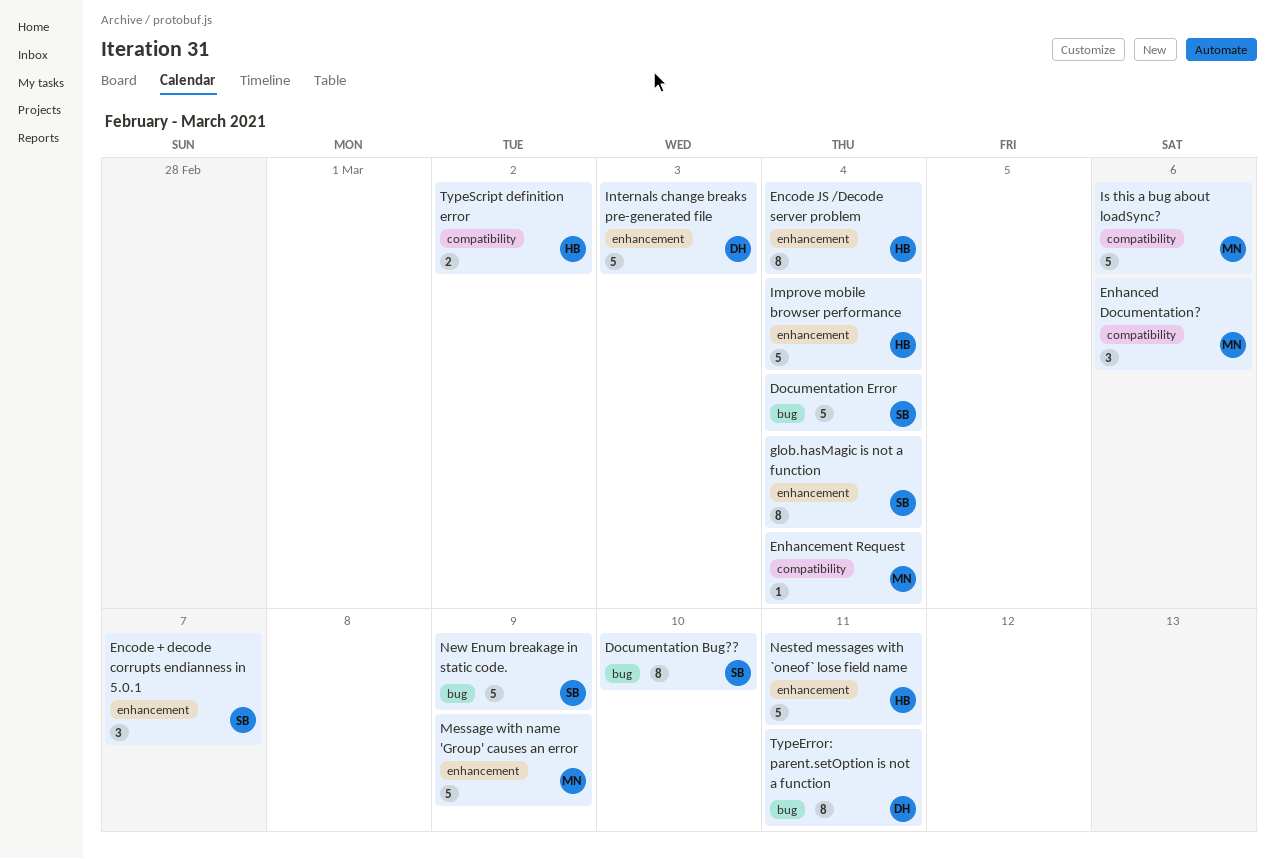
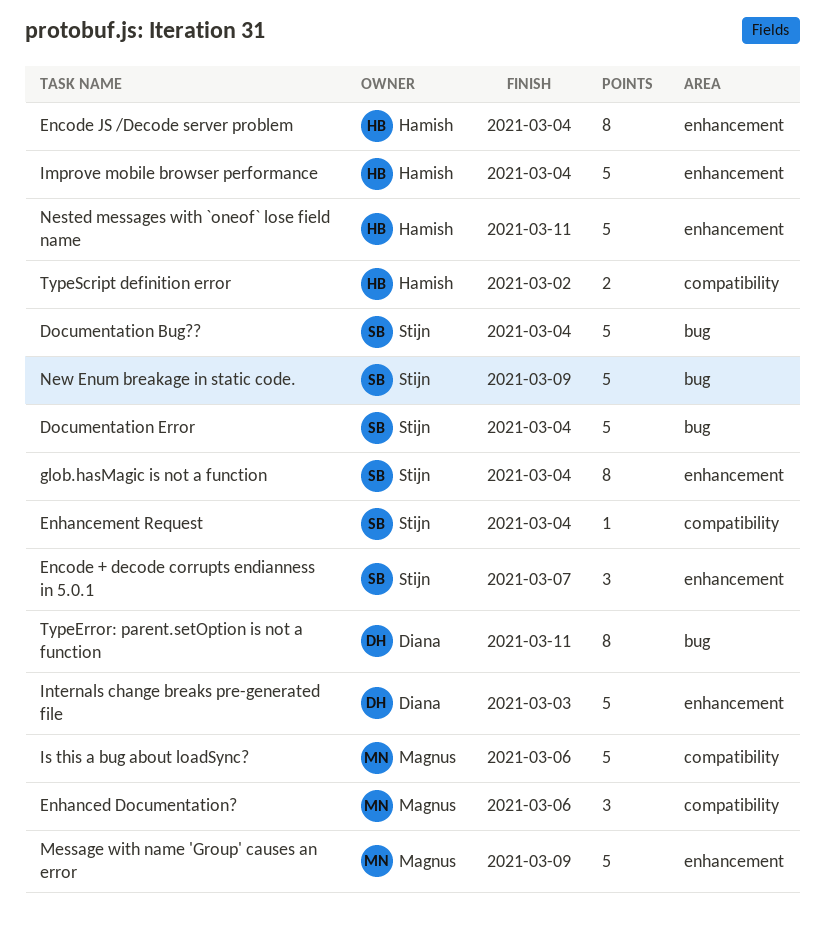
Documentation Bug??, estimate: 8 -> 5
Documentation Bug??, due: Mar 10 -> Mar 4
Enhancement Request, owner: Magnus -> Stijn

